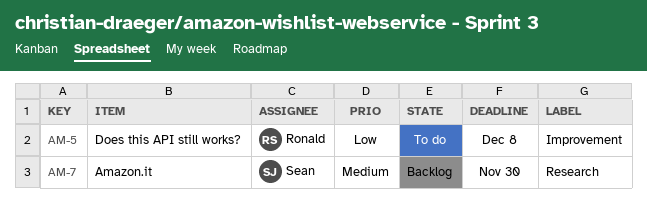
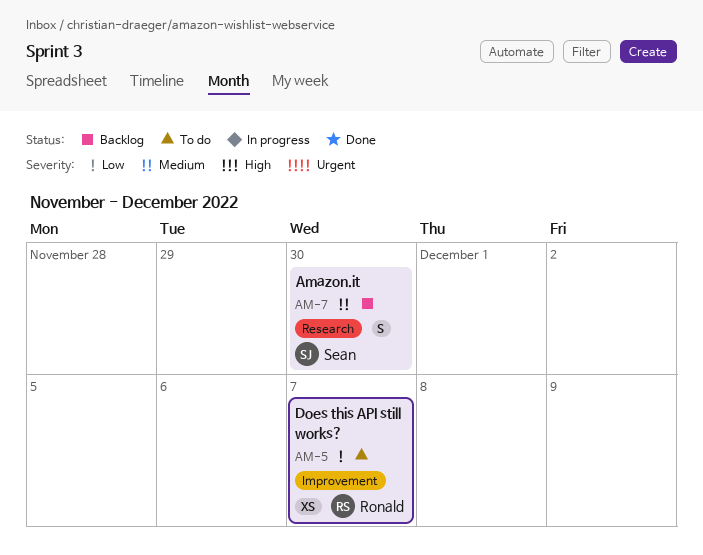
AM-5, due: Dec 8 -> Dec 7

